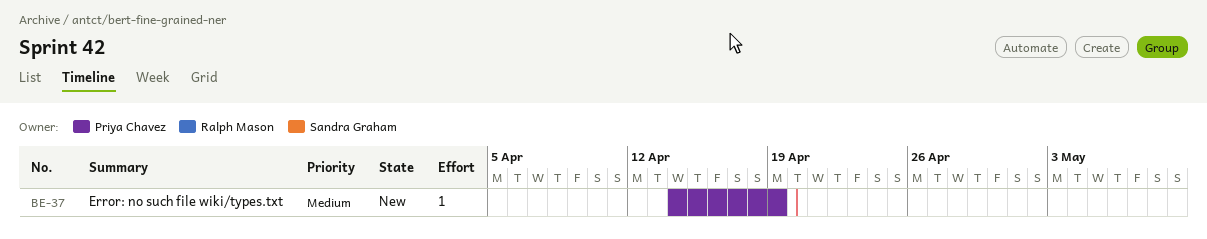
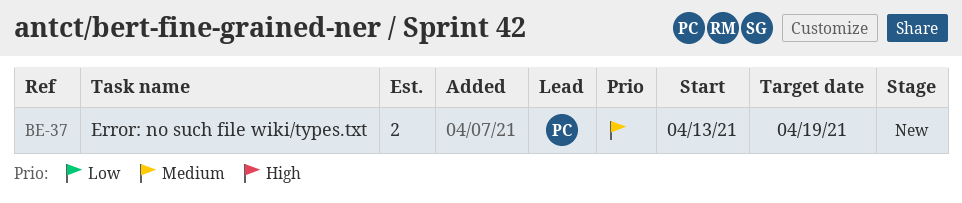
BE-37, estimate: 1 -> 2
BE-37, start: Apr 14 -> Apr 13

